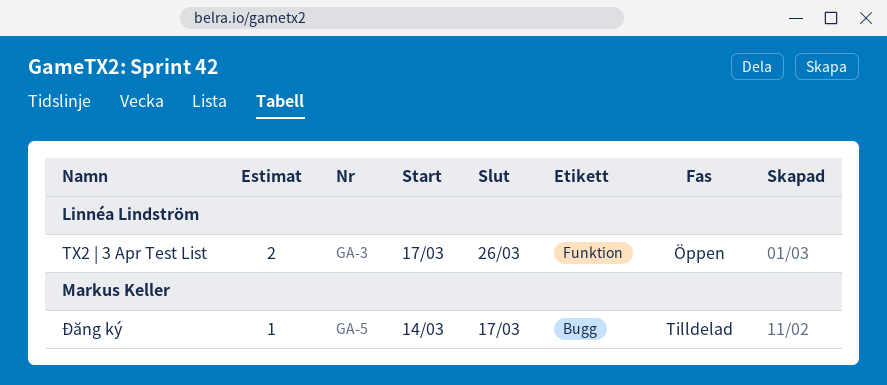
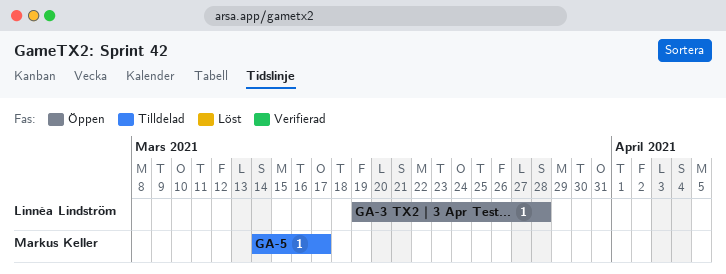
GA-3, estimate: 2 -> 1
GA-3, start: Mar 17 -> Mar 19
GA-3, due: Mar 26 -> Mar 28

